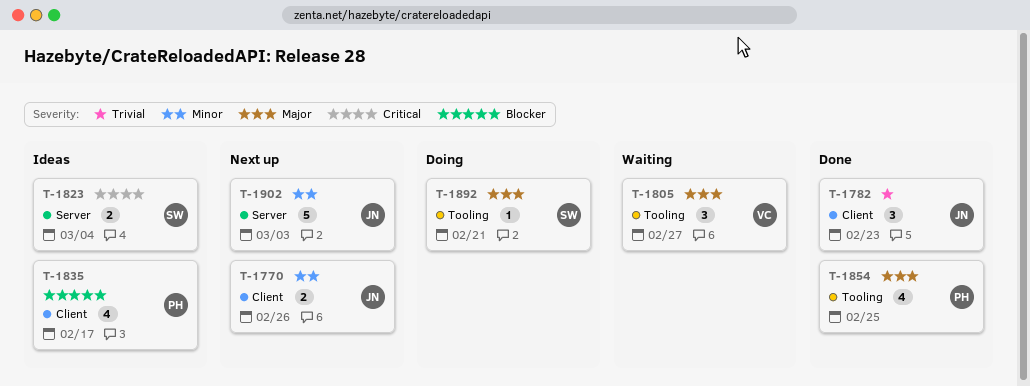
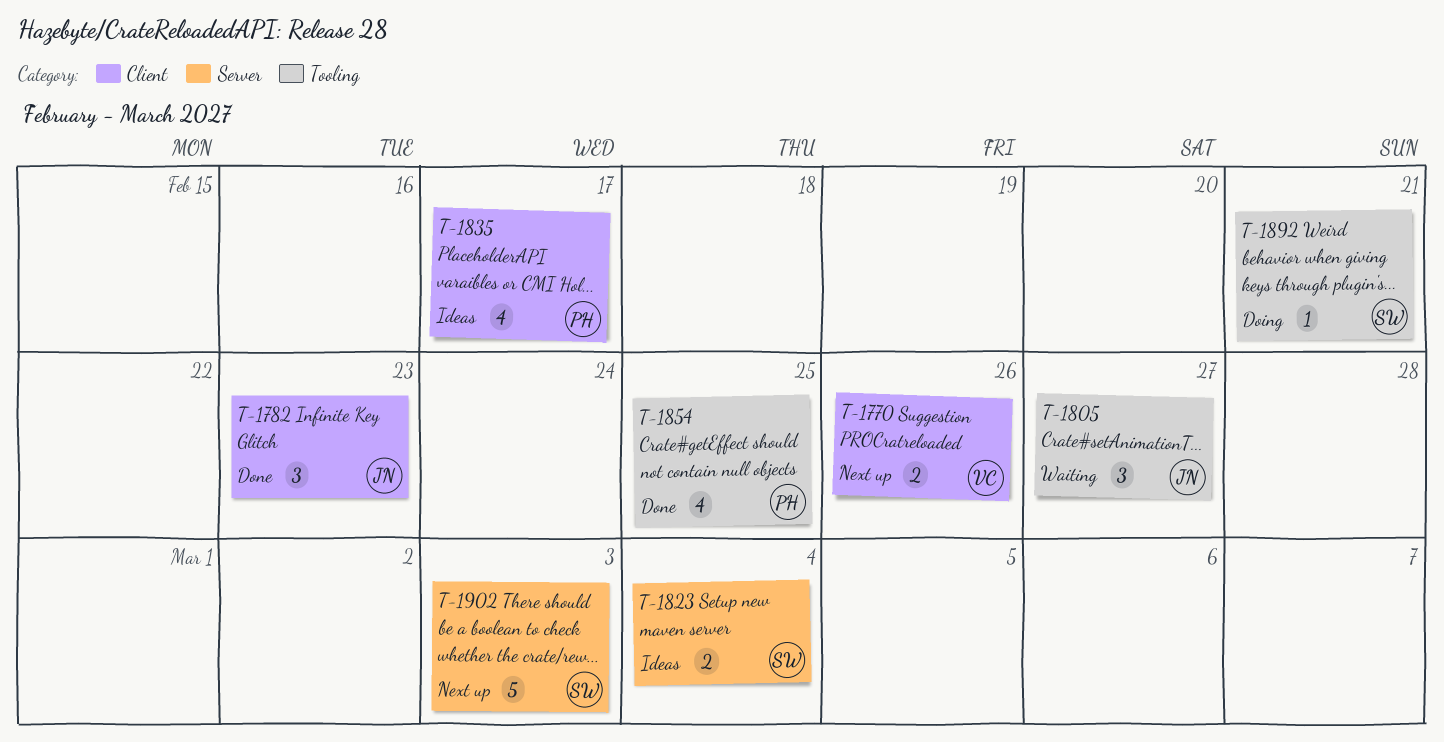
T-1770, owner: JN -> VC
T-1805, owner: VC -> JN
T-1902, owner: JN -> SW

